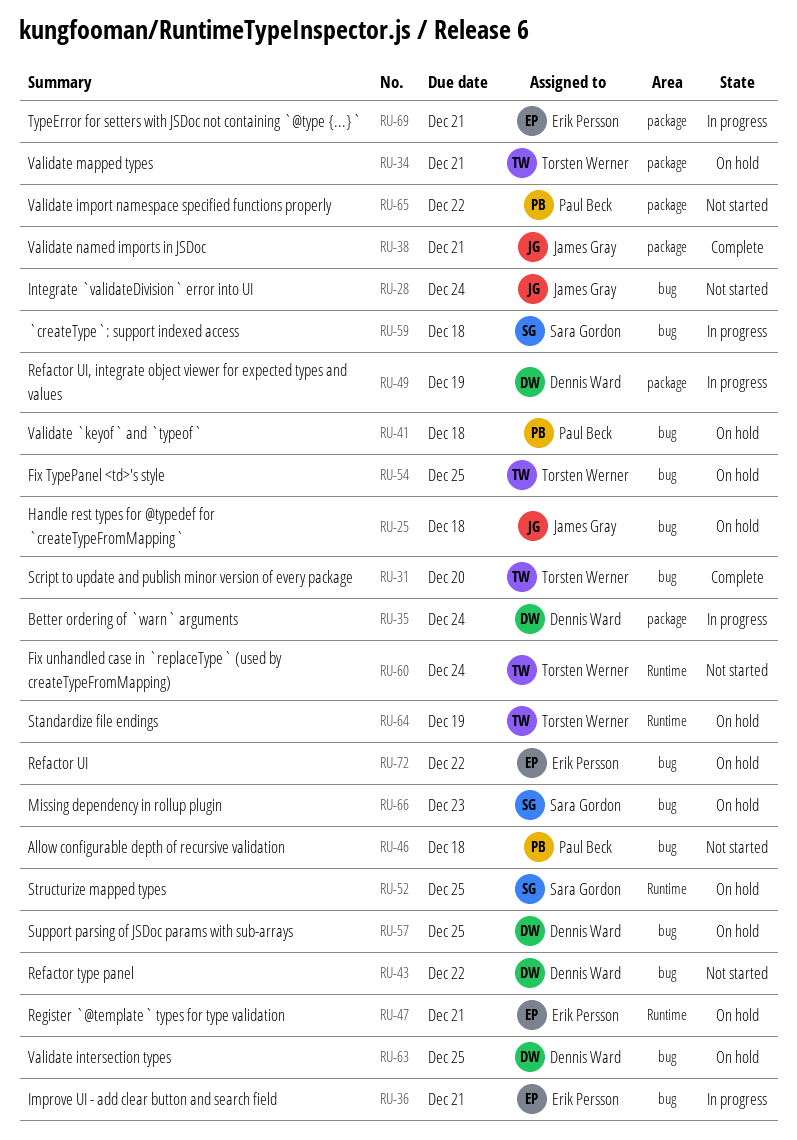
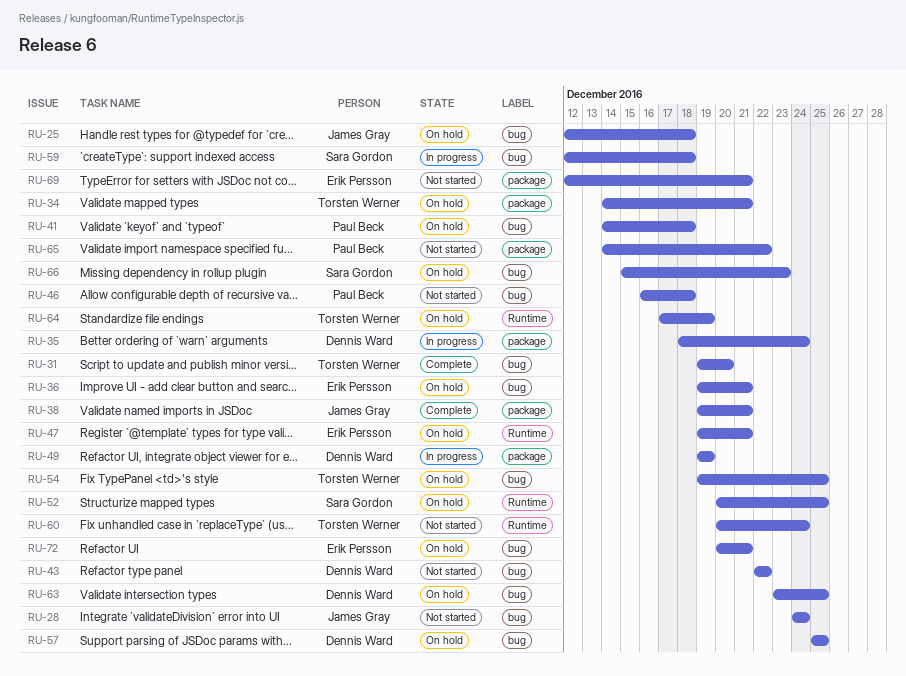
RU-36, status: In progress -> On hold
RU-69, status: In progress -> Not started
RU-72, due: Dec 22 -> Dec 21

